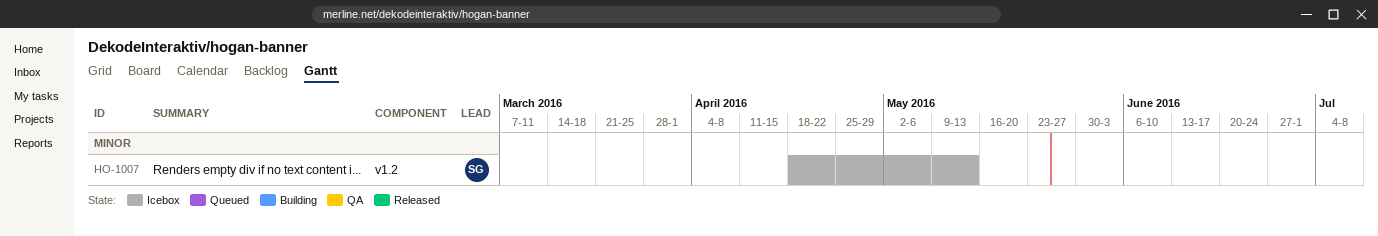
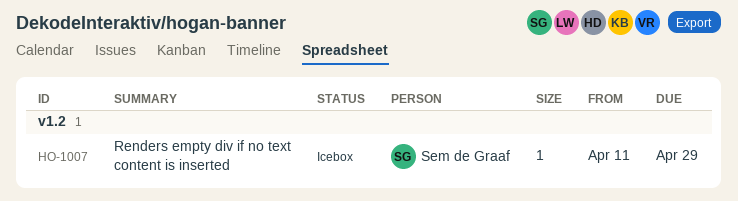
HO-1007, start: Apr 18 -> Apr 11
HO-1007, due: May 13 -> Apr 29

